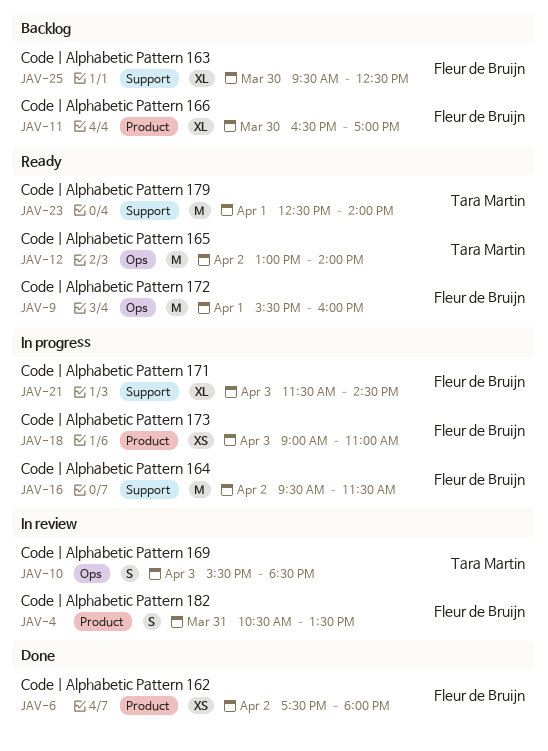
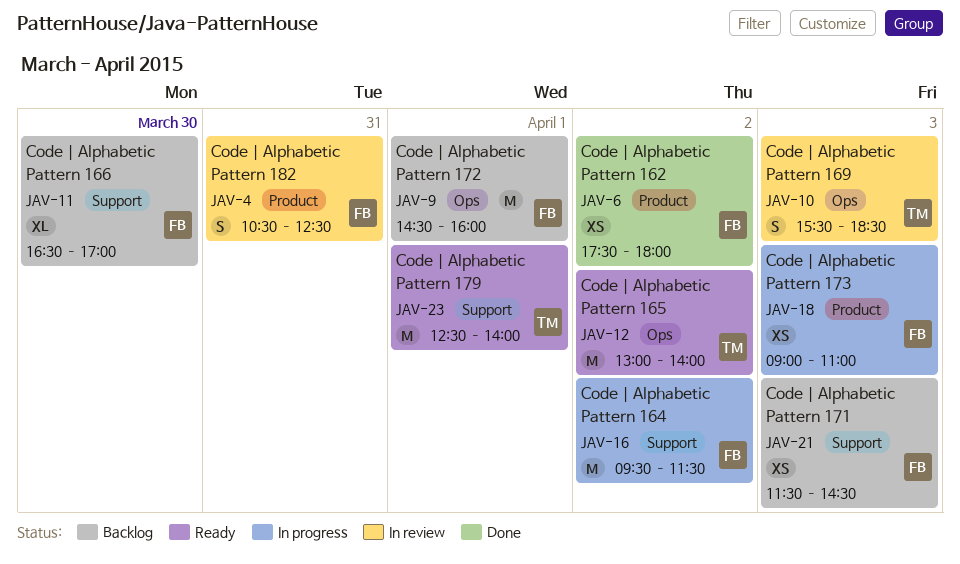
JAV-4, ends: 13:30 -> 12:30
JAV-9, status: Ready -> Backlog
JAV-9, begins: 15:30 -> 14:30
JAV-11, label: Product -> Support
JAV-21, status: In progress -> Backlog
JAV-21, estimate: XL -> XS
JAV-25: present -> none

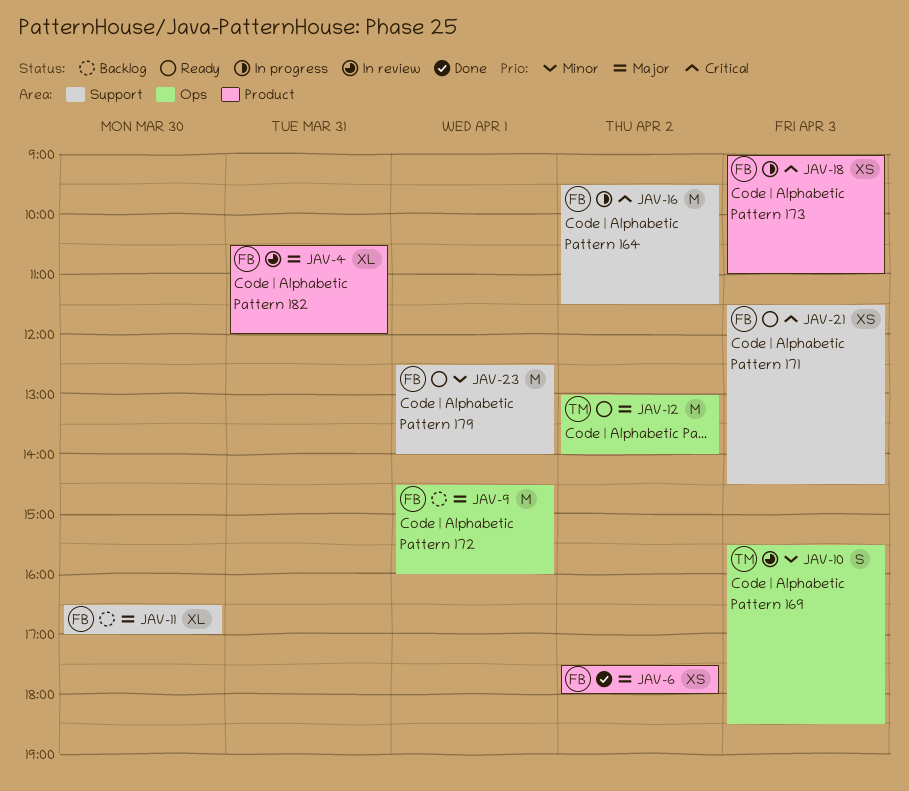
JAV-4, estimate: S -> XL
JAV-4, ends: 12:30 -> 12:00
JAV-21, status: Backlog -> Ready
JAV-23, owner: TM -> FB

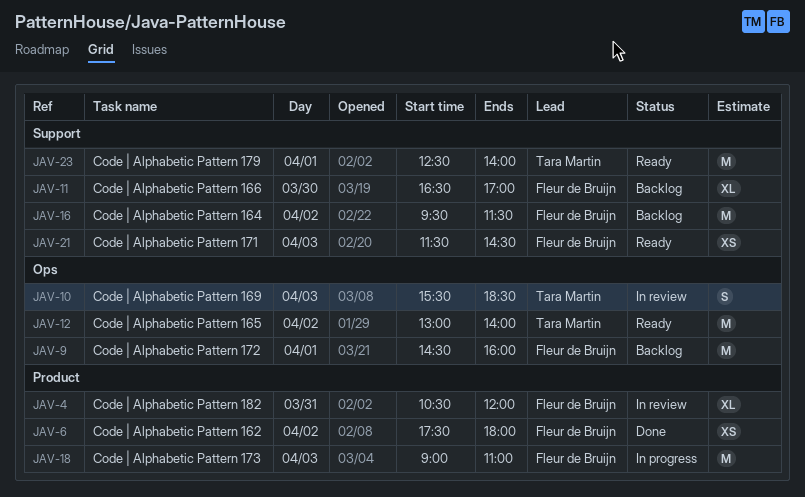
JAV-16, status: In progress -> Backlog
JAV-18, estimate: XS -> M
JAV-23, owner: Fleur de Bruijn -> Tara Martin

